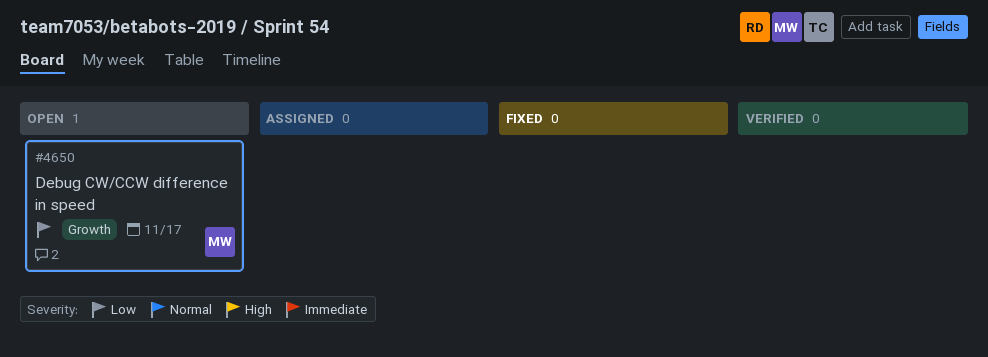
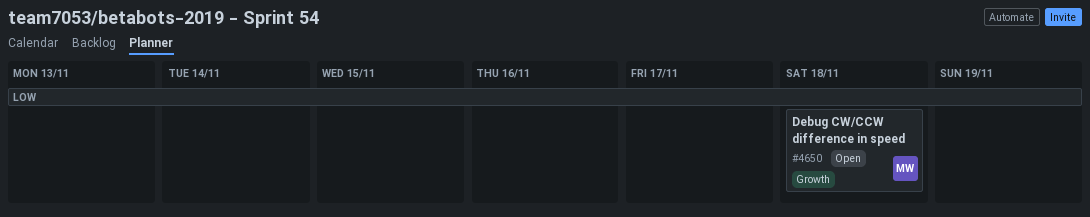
#4650, due: Nov 17 -> Nov 18

